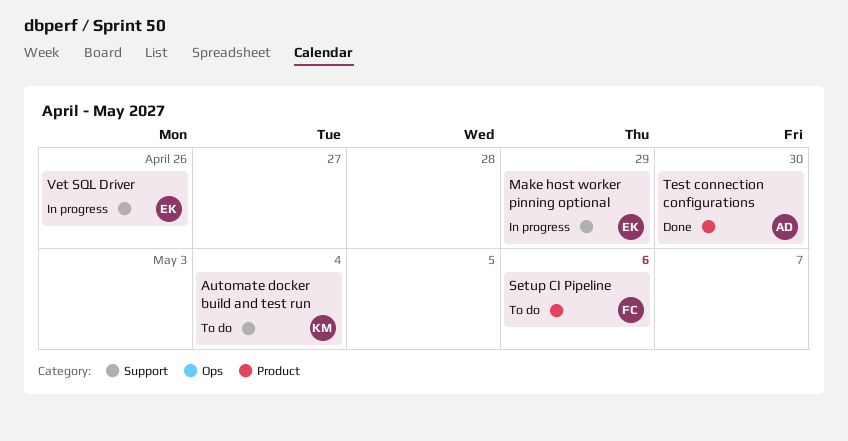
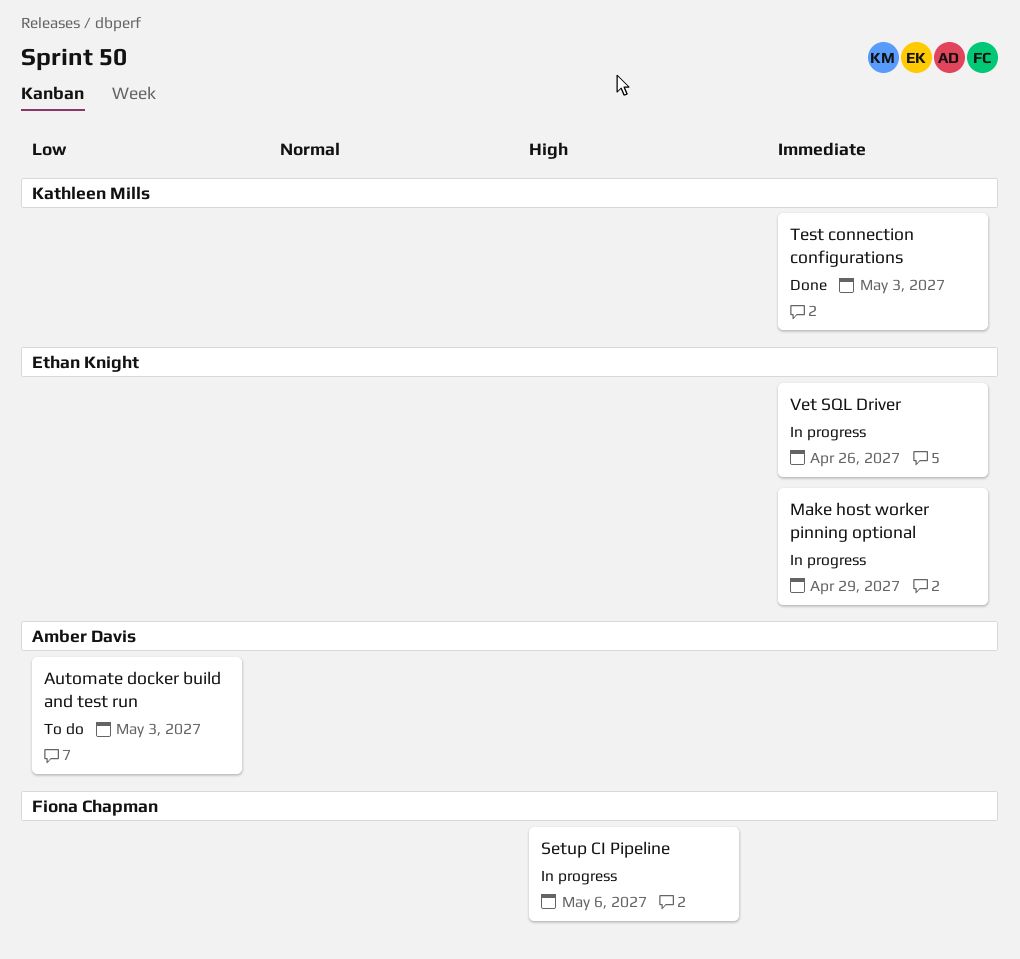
Automate docker build and test run, owner: Kathleen Mills -> Amber Davis
Automate docker build and test run, due: May 4 -> May 3
Setup CI Pipeline, status: To do -> In progress
Test connection configurations, owner: Amber Davis -> Kathleen Mills
Test connection configurations, due: Apr 30 -> May 3

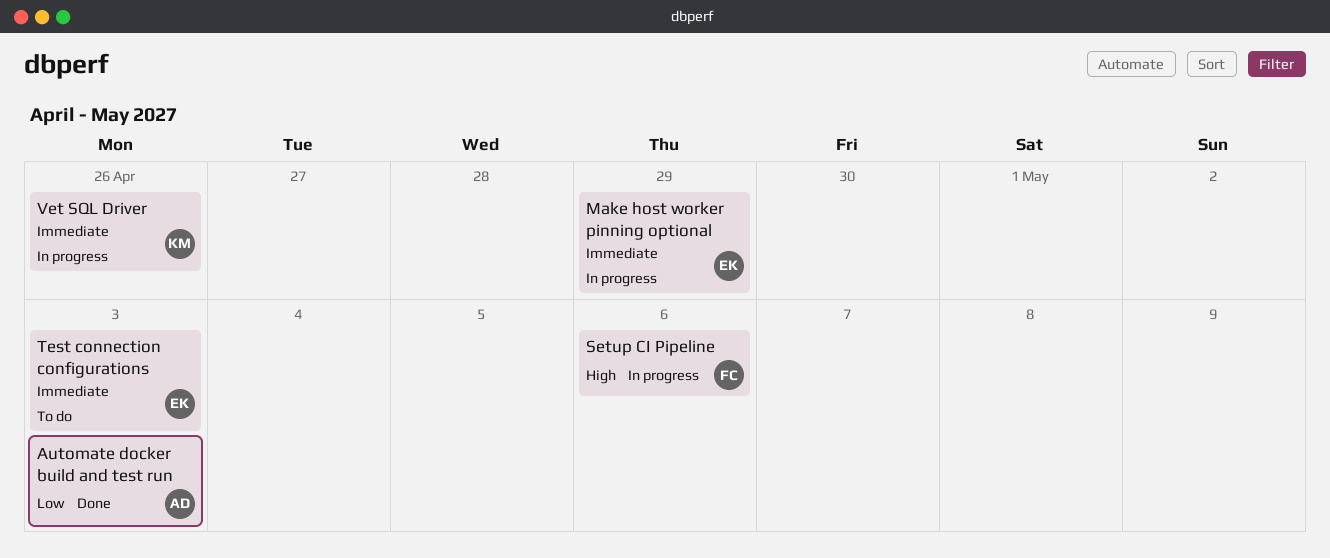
Automate docker build and test run, status: To do -> Done
Test connection configurations, status: Done -> To do
Test connection configurations, owner: Kathleen Mills -> Ethan Knight
Vet SQL Driver, owner: Ethan Knight -> Kathleen Mills

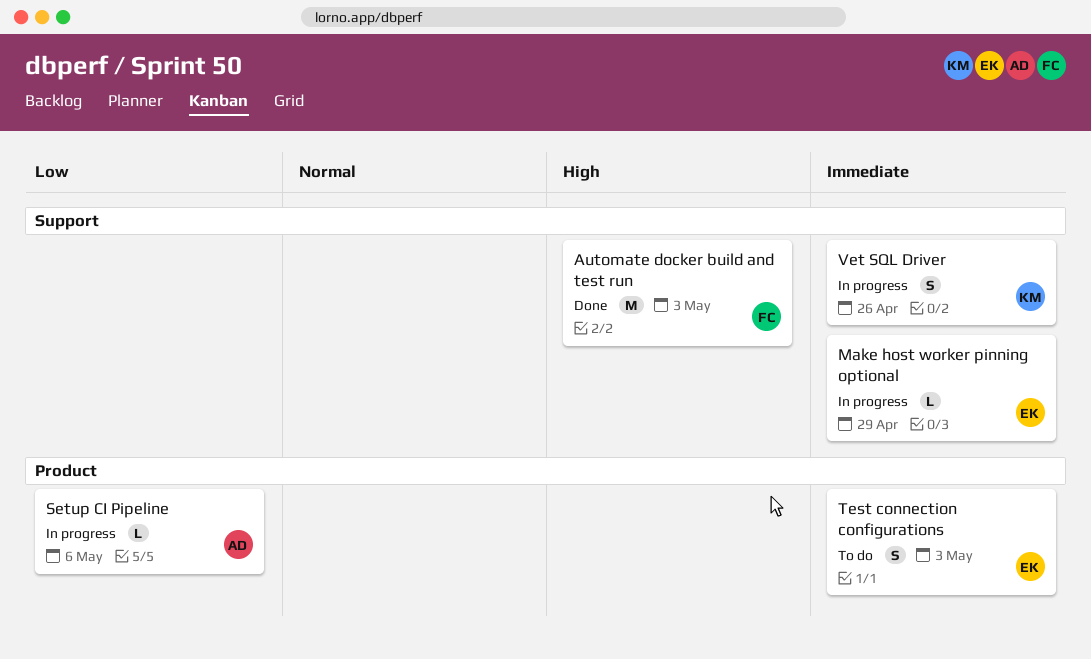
Automate docker build and test run, owner: AD -> FC
Automate docker build and test run, priority: Low -> High
Setup CI Pipeline, owner: FC -> AD
Setup CI Pipeline, priority: High -> Low

